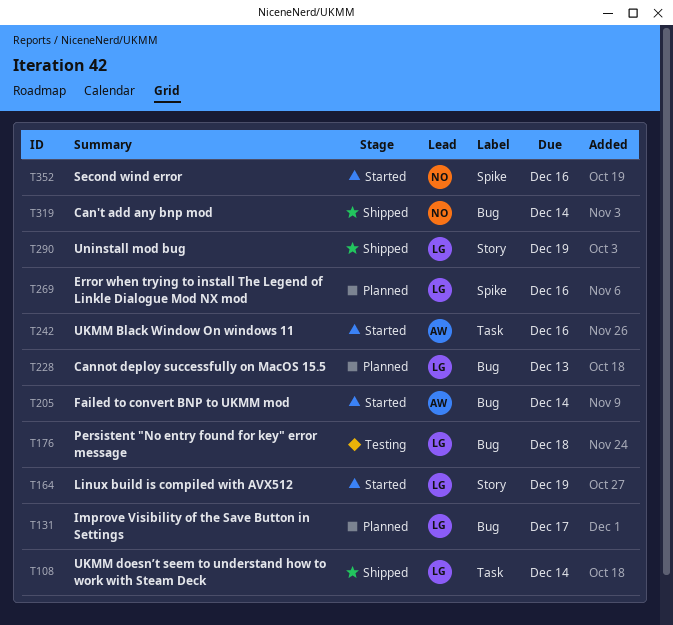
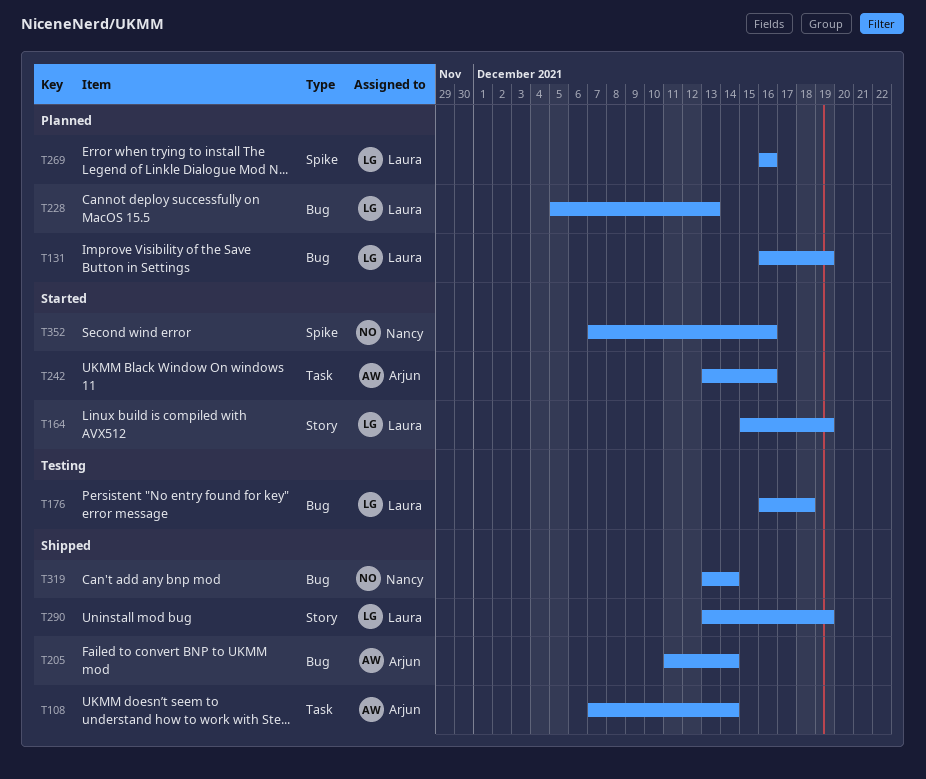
T108, owner: Laura -> Arjun
T131, due: Dec 17 -> Dec 19
T205, status: Started -> Shipped

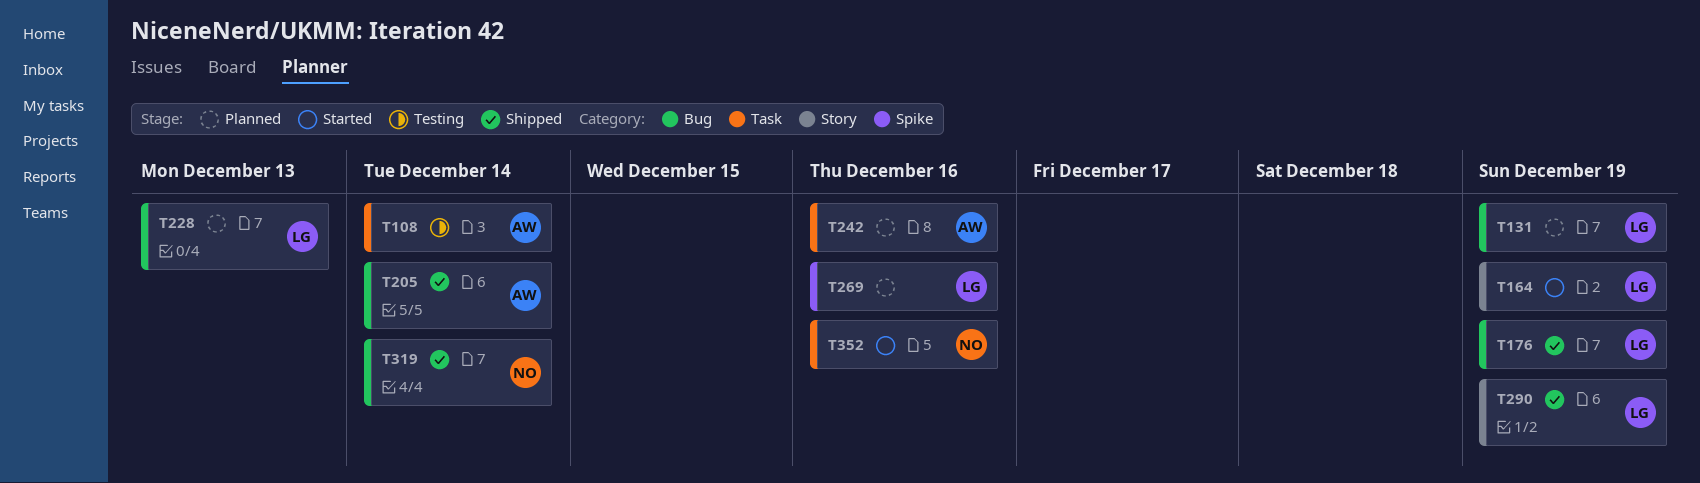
T108, status: Shipped -> Testing
T176, status: Testing -> Shipped
T176, due: Dec 18 -> Dec 19
T242, status: Started -> Planned
T352, label: Spike -> Task

